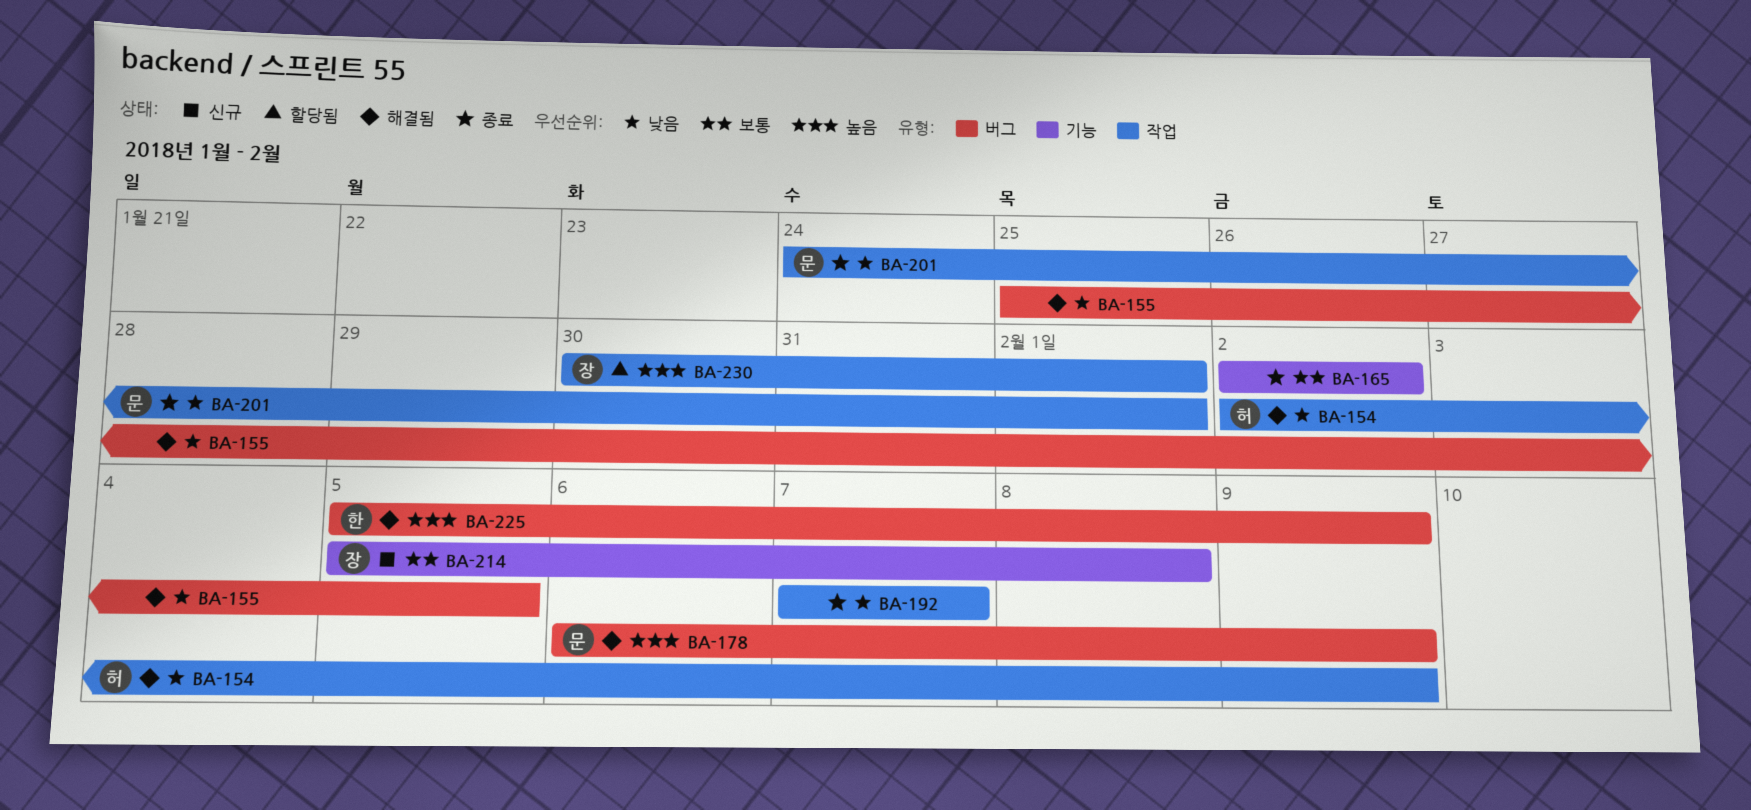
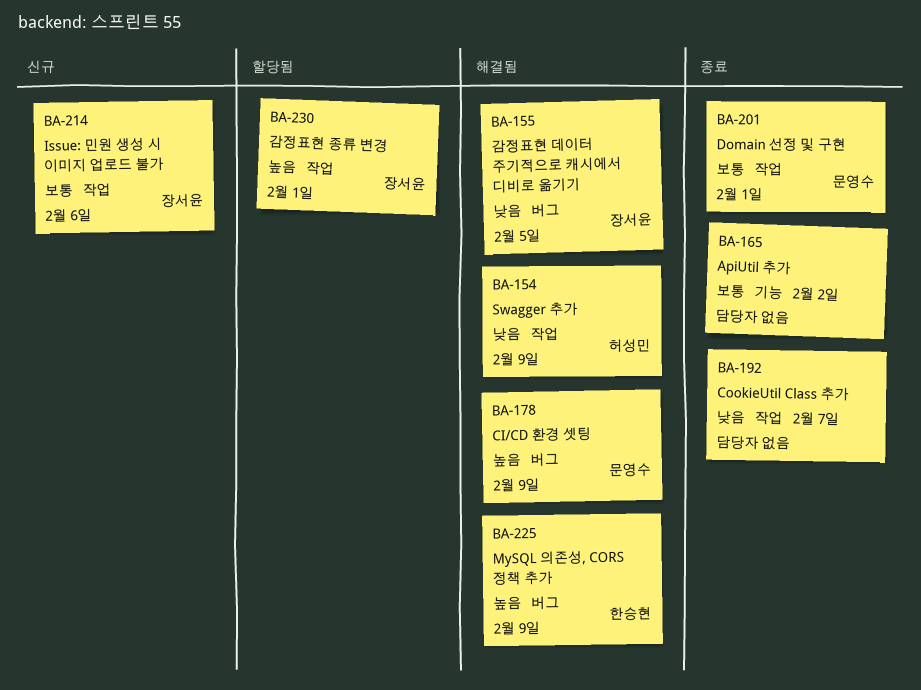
BA-155, owner: none -> 장서윤
BA-201, priority: 낮음 -> 보통
BA-214, label: 기능 -> 작업
BA-214, due: Feb 8 -> Feb 6

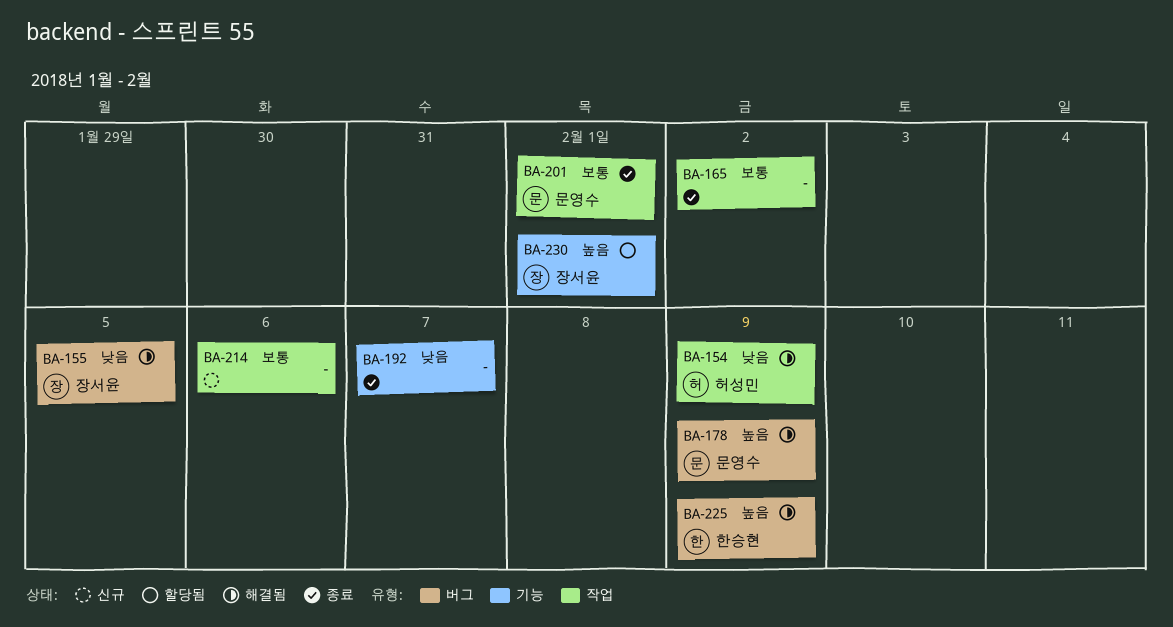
BA-165, label: 기능 -> 작업
BA-192, label: 작업 -> 기능
BA-214, owner: 장서윤 -> none
BA-230, label: 작업 -> 기능

